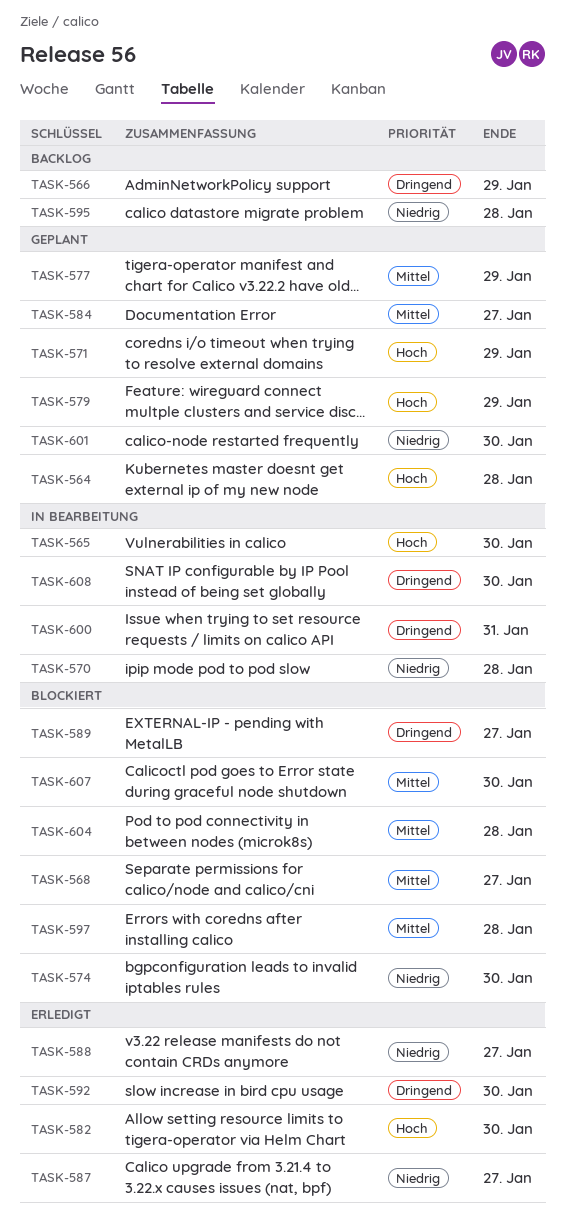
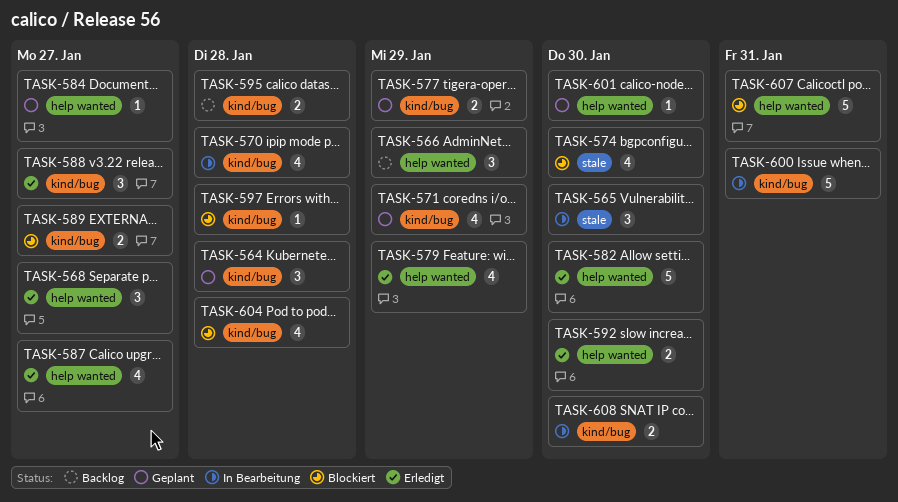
TASK-568, status: Blockiert -> Erledigt
TASK-579, status: Geplant -> Erledigt
TASK-607, due: Jan 30 -> Jan 31

